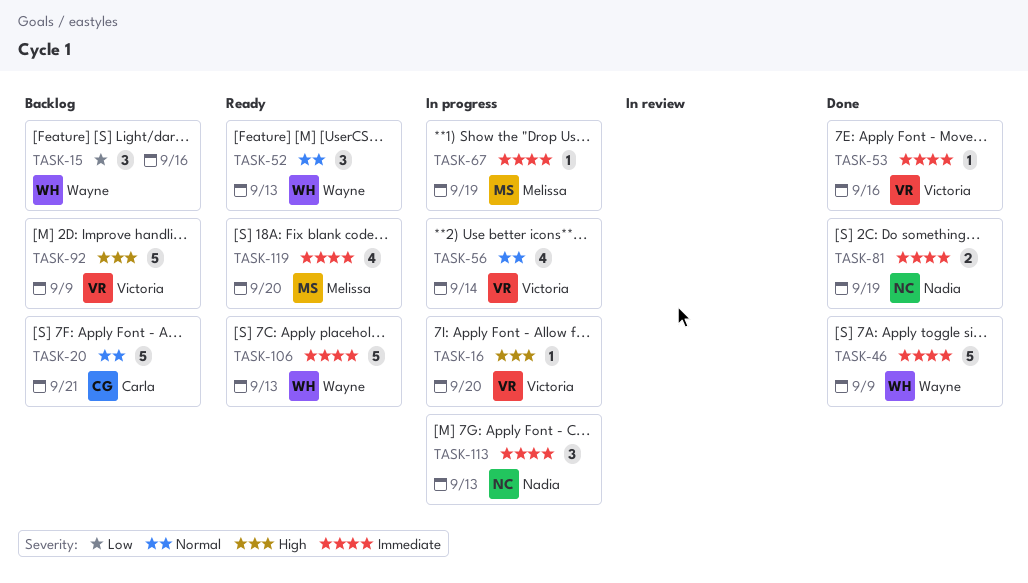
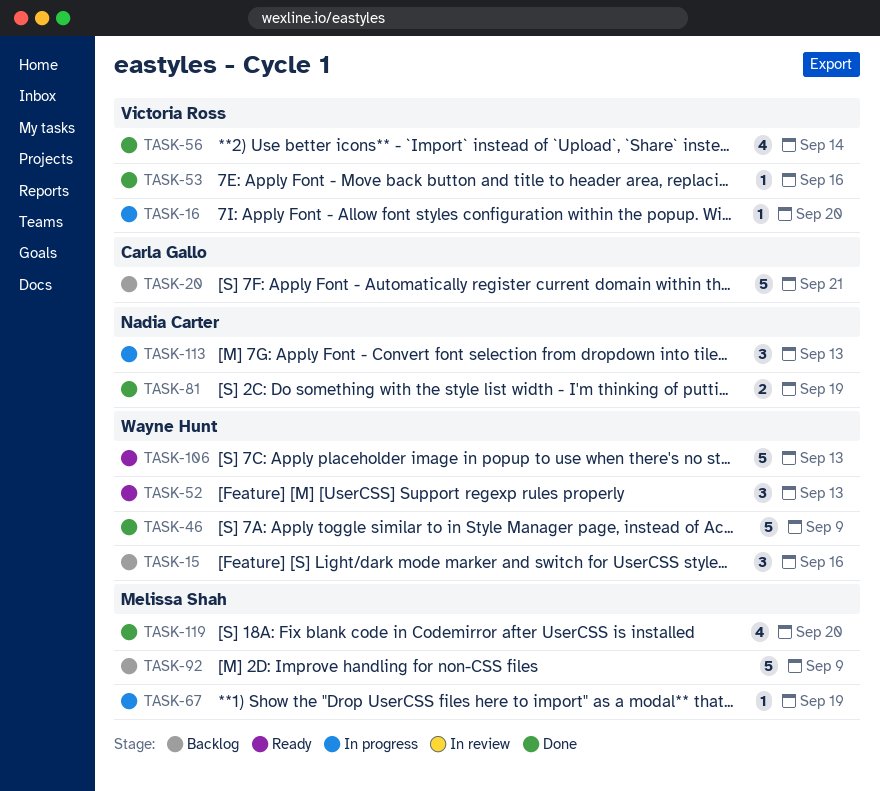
TASK-56, status: In progress -> Done
TASK-92, owner: Victoria Ross -> Melissa Shah
TASK-119, status: Ready -> Done

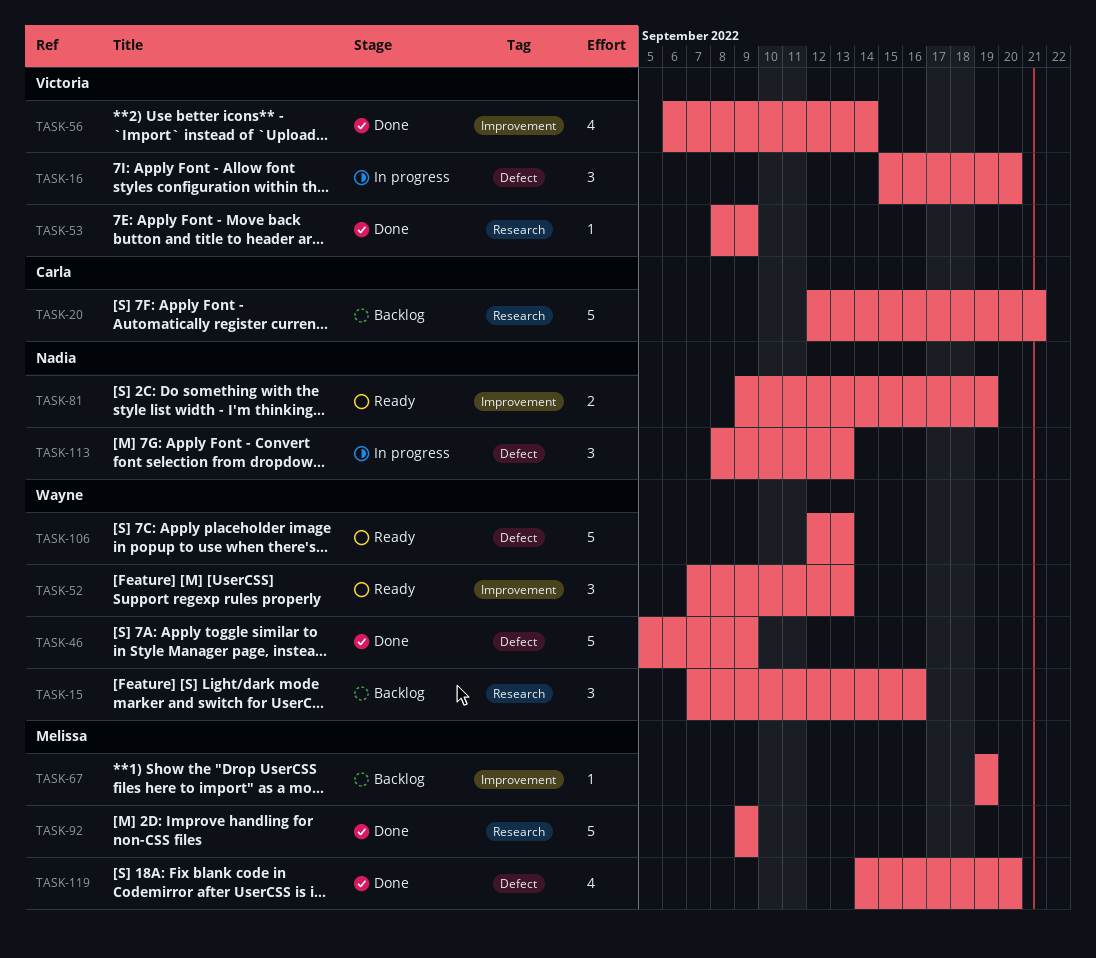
TASK-16, estimate: 1 -> 3
TASK-53, due: Sep 16 -> Sep 9
TASK-67, status: In progress -> Backlog
TASK-81, status: Done -> Ready
TASK-92, status: Backlog -> Done

